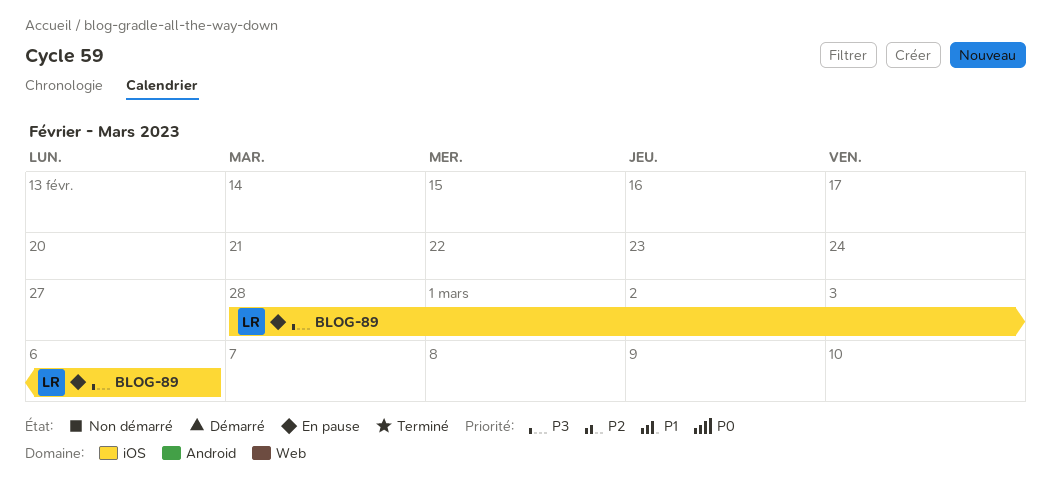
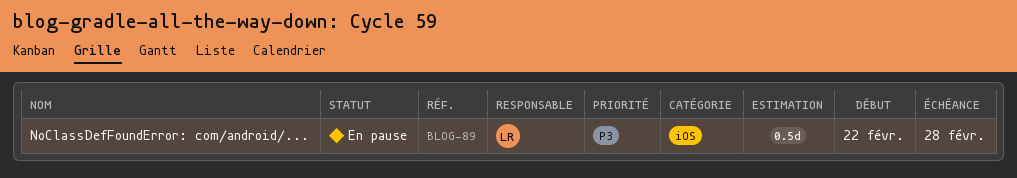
BLOG-89, start: Feb 28 -> Feb 22
BLOG-89, due: Mar 6 -> Feb 28

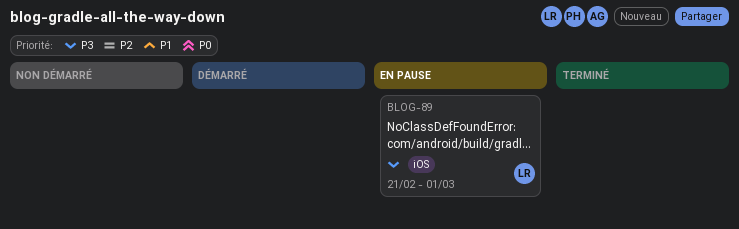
BLOG-89, start: Feb 22 -> Feb 21
BLOG-89, due: Feb 28 -> Mar 1

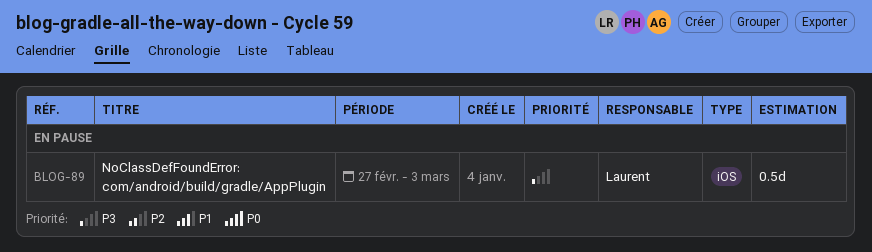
BLOG-89, start: Feb 21 -> Feb 27
BLOG-89, due: Mar 1 -> Mar 3

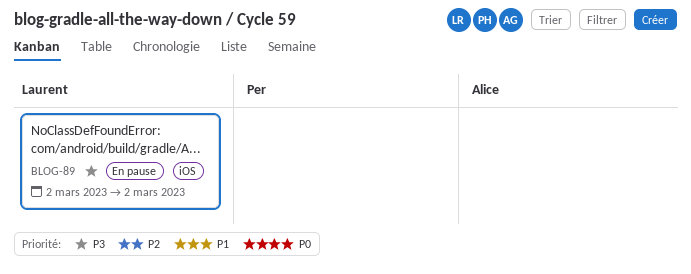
BLOG-89, start: Feb 27 -> Mar 2
BLOG-89, due: Mar 3 -> Mar 2

